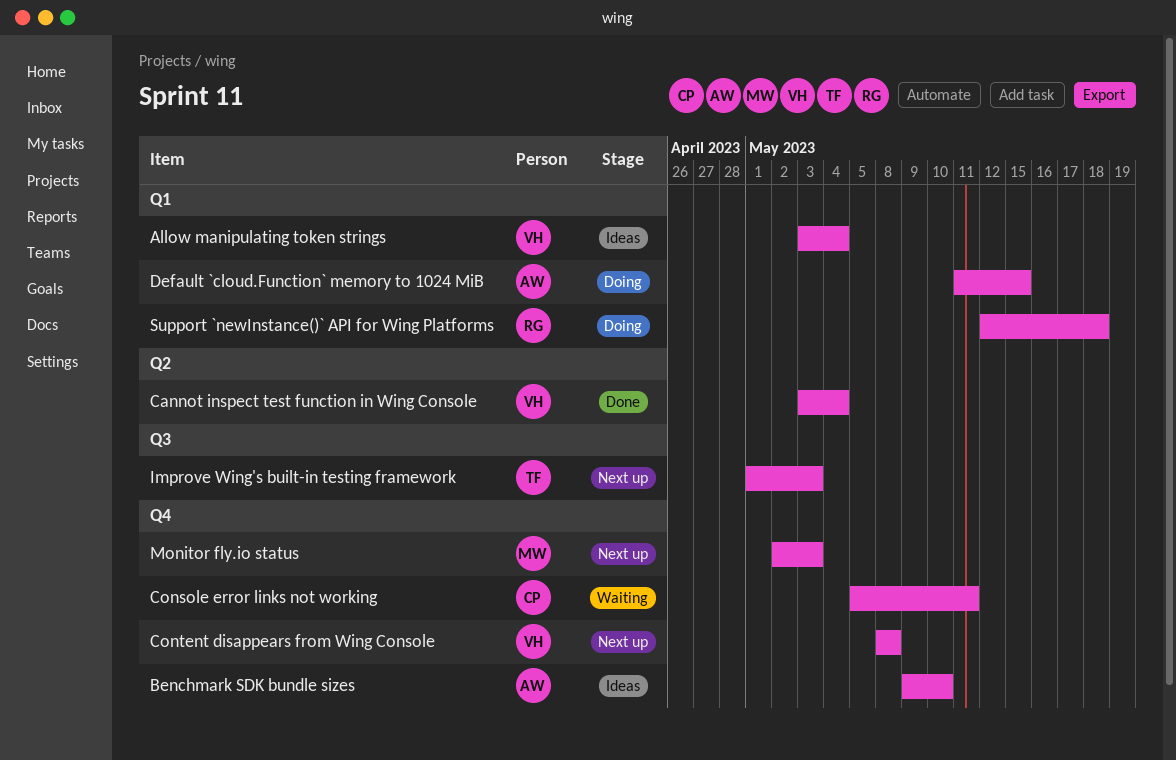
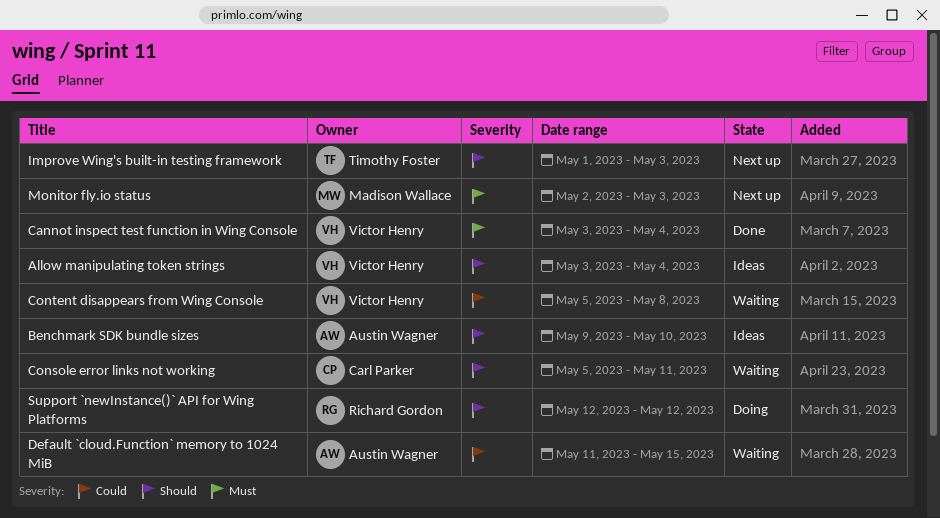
Content disappears from Wing Console, status: Next up -> Waiting
Content disappears from Wing Console, start: May 8 -> May 5
Default `cloud.Function` memory to 1024 MiB, status: Doing -> Waiting
Support `newInstance()` API for Wing Platforms, due: May 18 -> May 12

